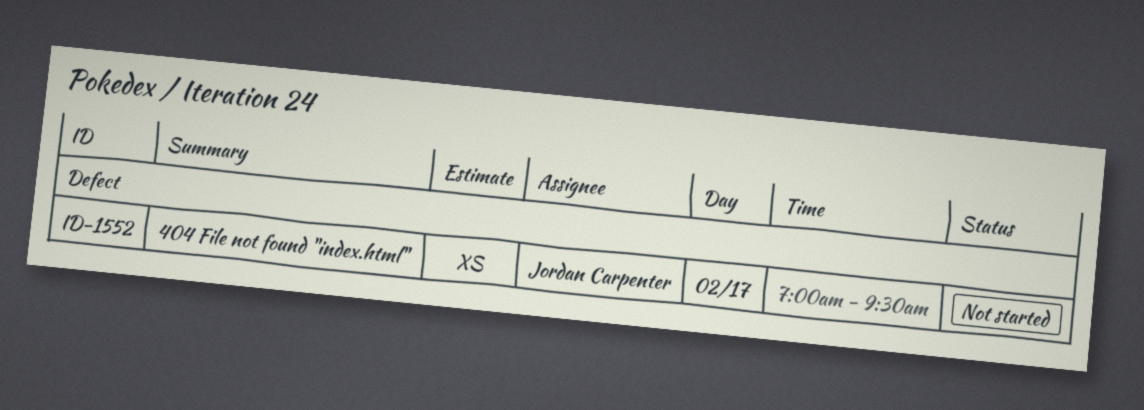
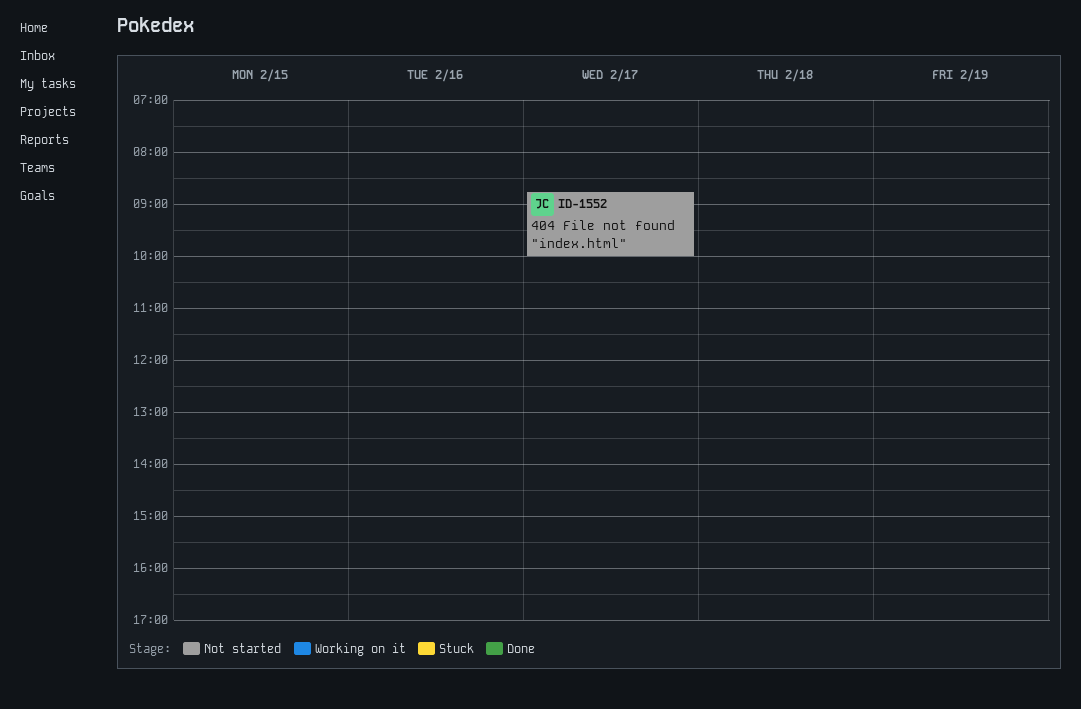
ID-1552, begins: 07:00 -> 08:45
ID-1552, ends: 09:30 -> 10:00

